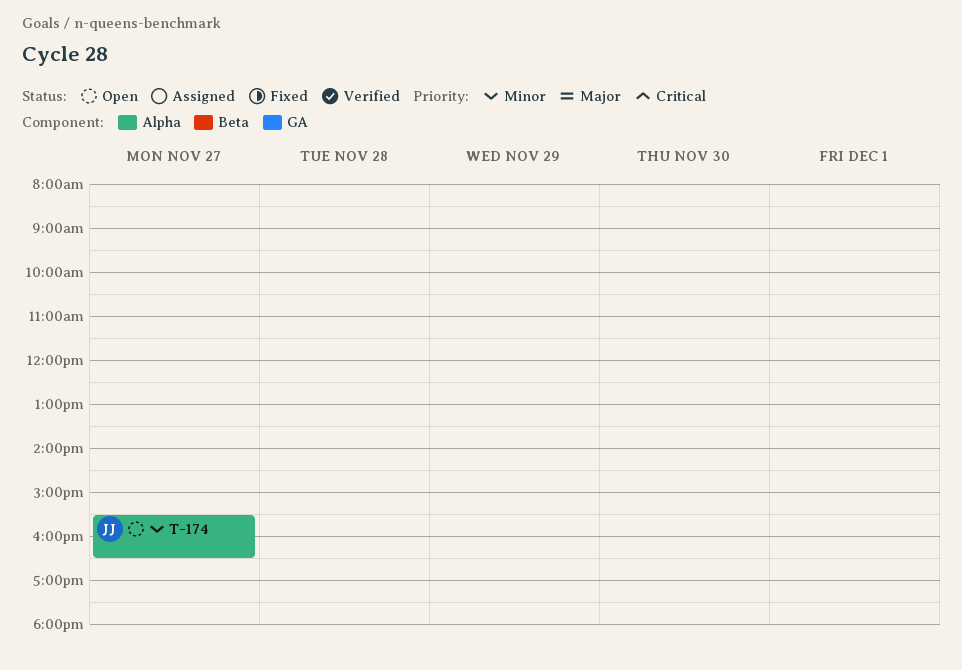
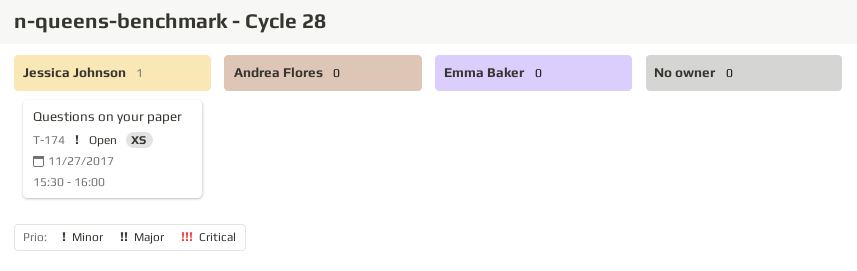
T-174, ends: 16:30 -> 16:00

